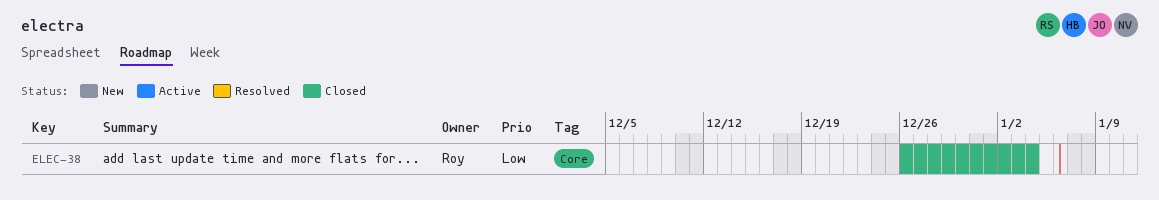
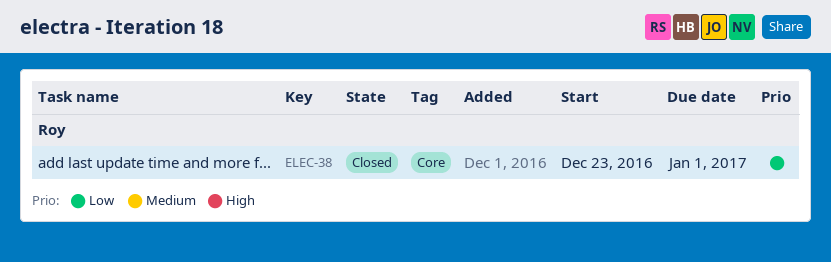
ELEC-38, start: Dec 26 -> Dec 23
ELEC-38, due: Jan 4 -> Jan 1

